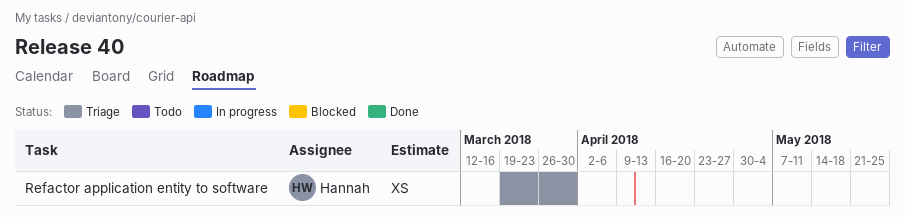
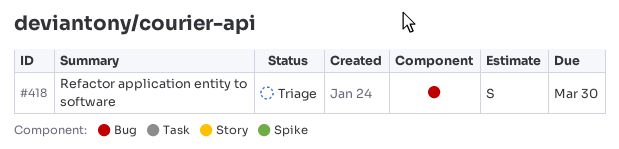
Refactor application entity to software, estimate: XS -> S

